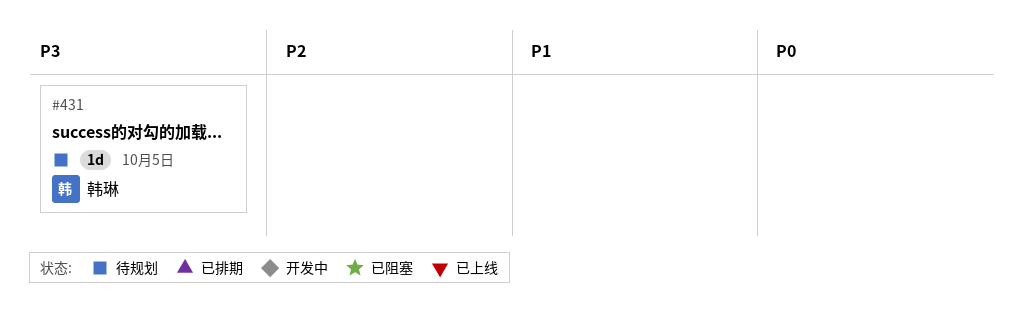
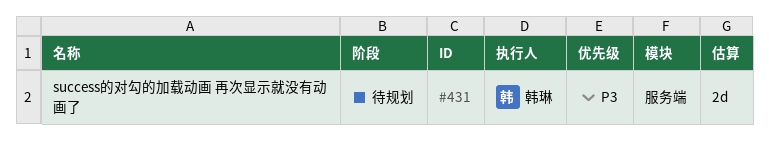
#431, estimate: 1d -> 2d

